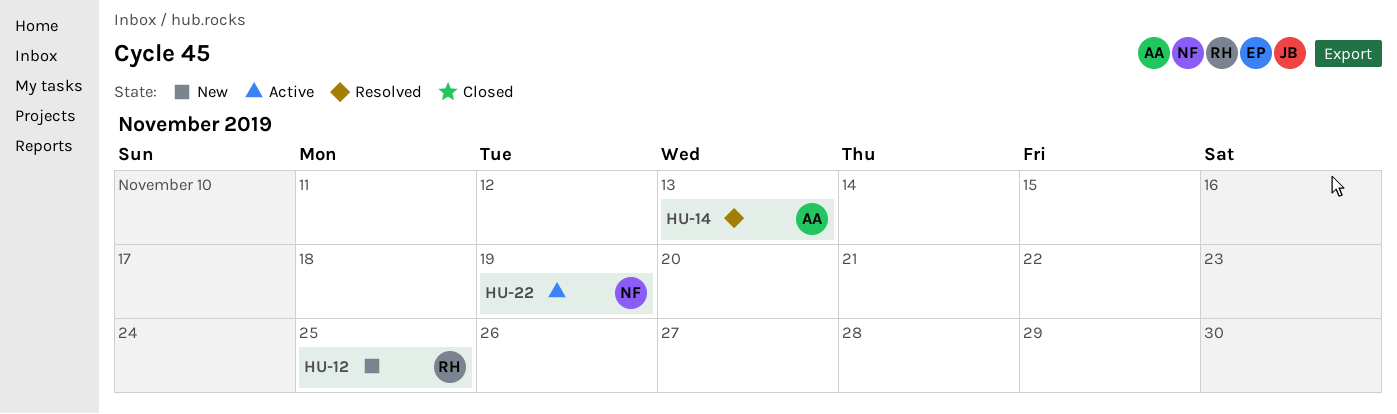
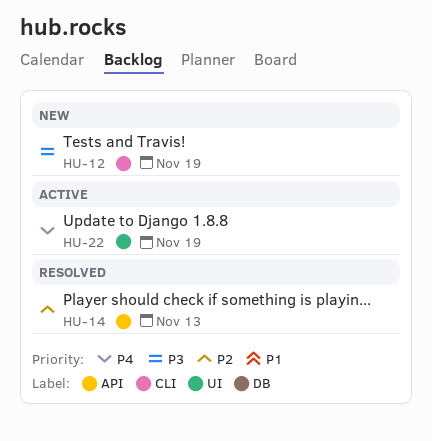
HU-12, due: Nov 25 -> Nov 19

